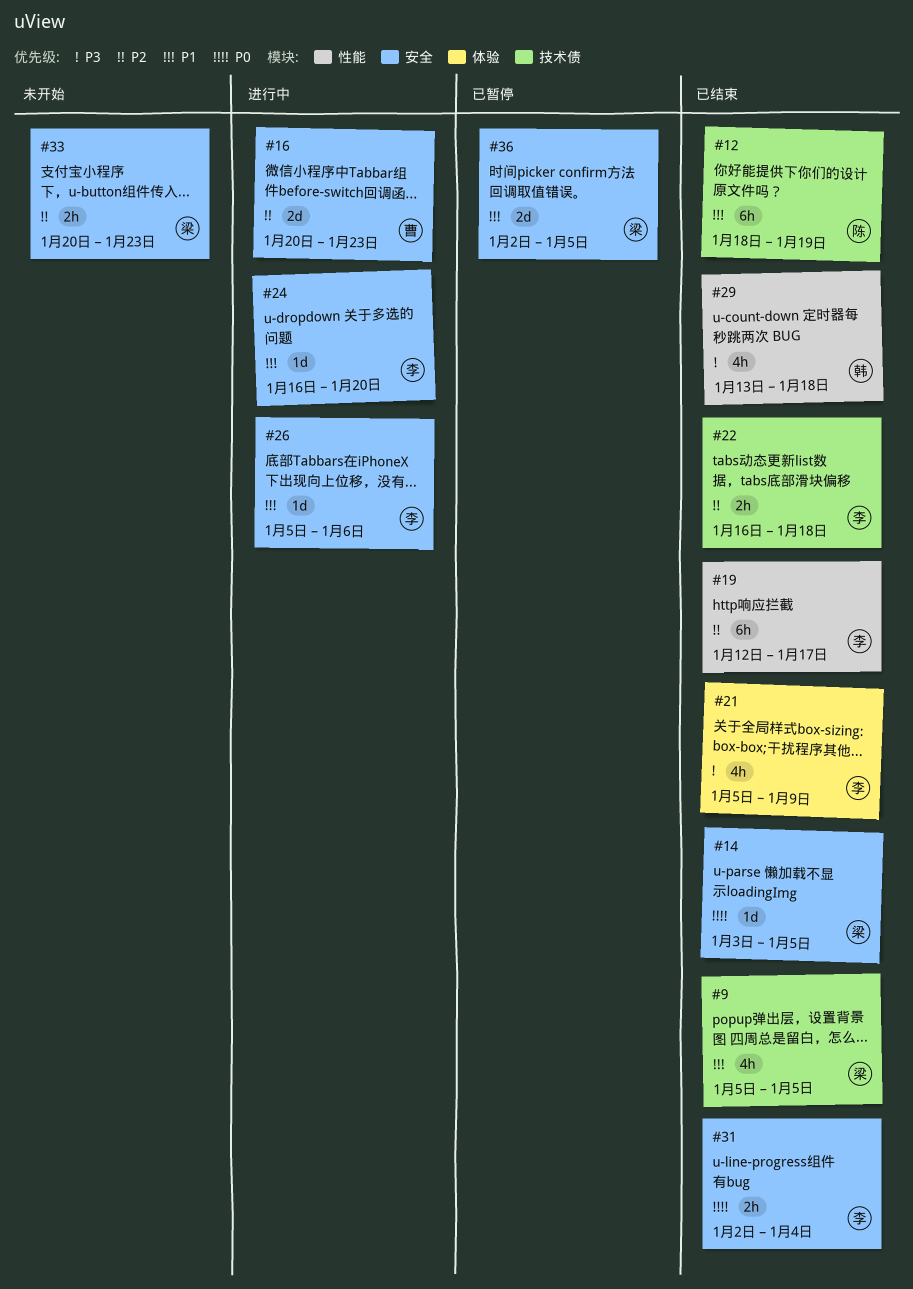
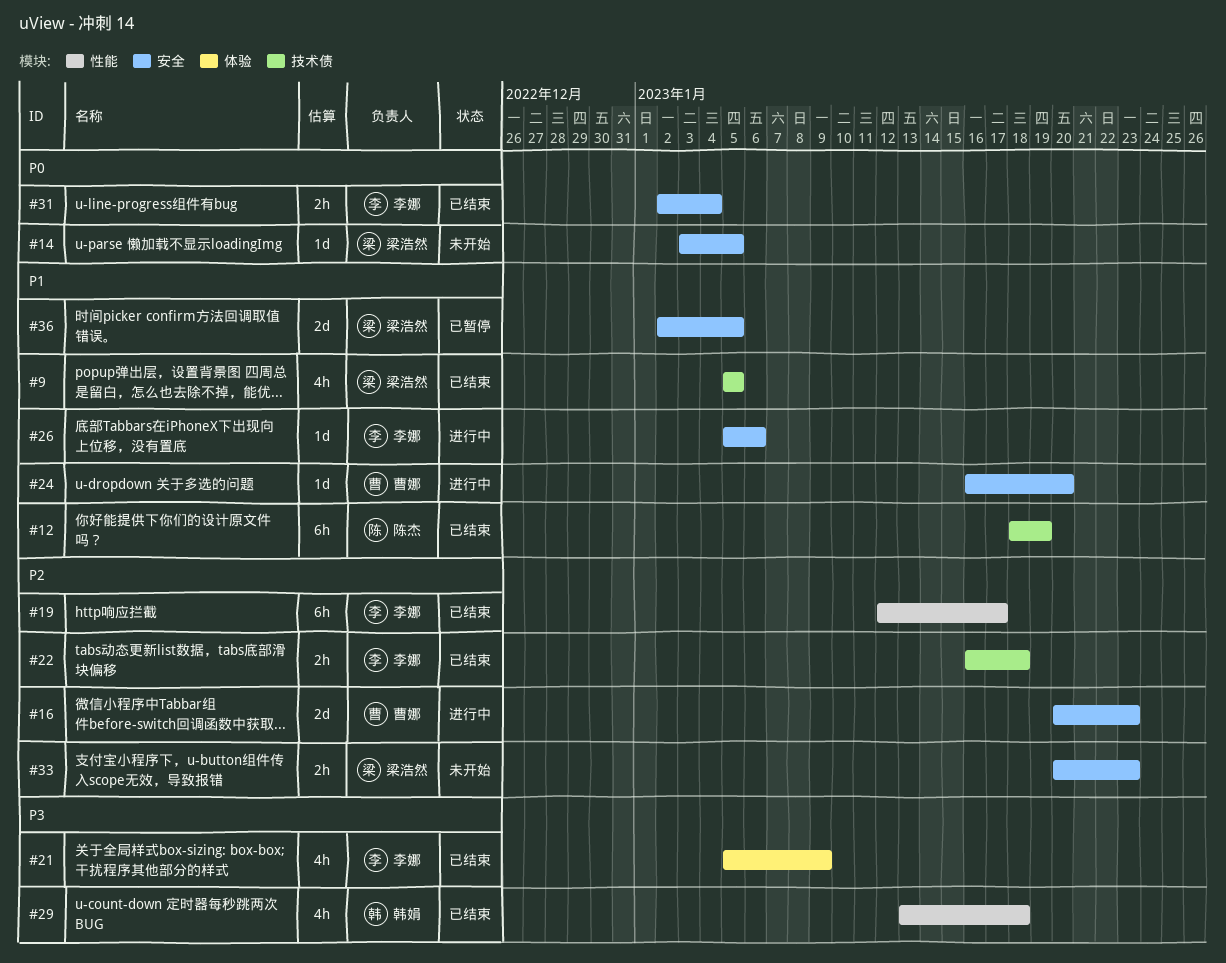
#14, status: 已结束 -> 未开始
#24, owner: 李娜 -> 曹娜

